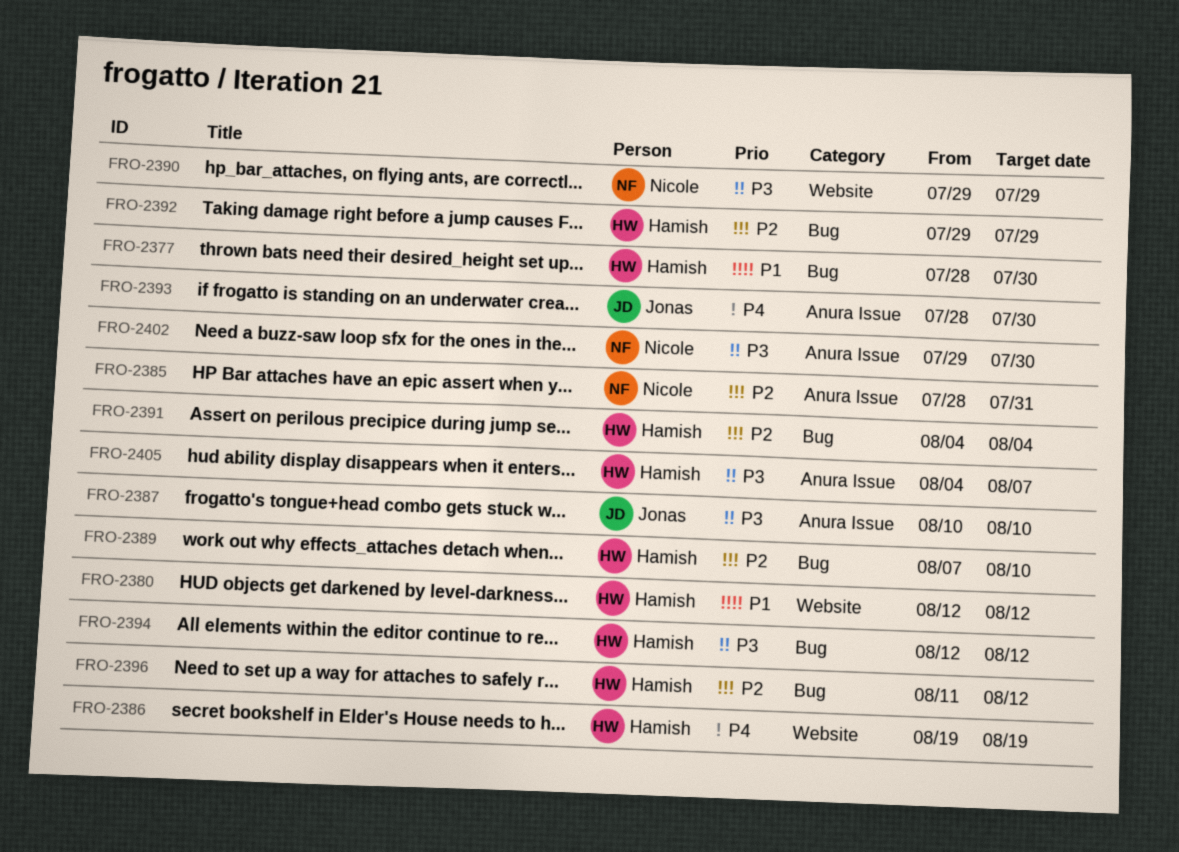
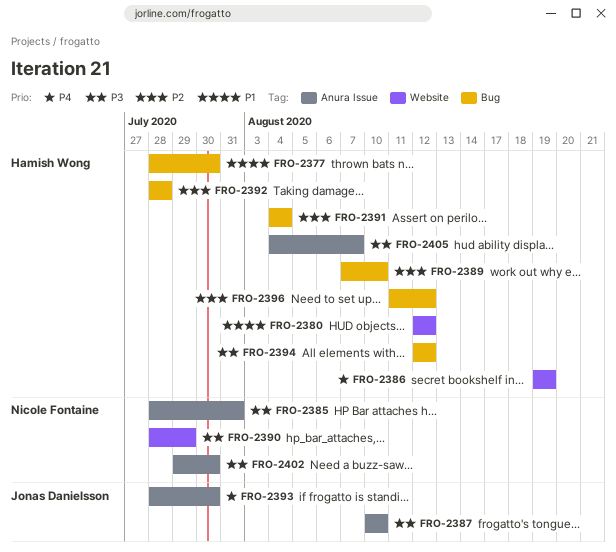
FRO-2385, priority: P2 -> P3
FRO-2390, start: Jul 29 -> Jul 28
FRO-2392, start: Jul 29 -> Jul 28
FRO-2392, due: Jul 29 -> Jul 28

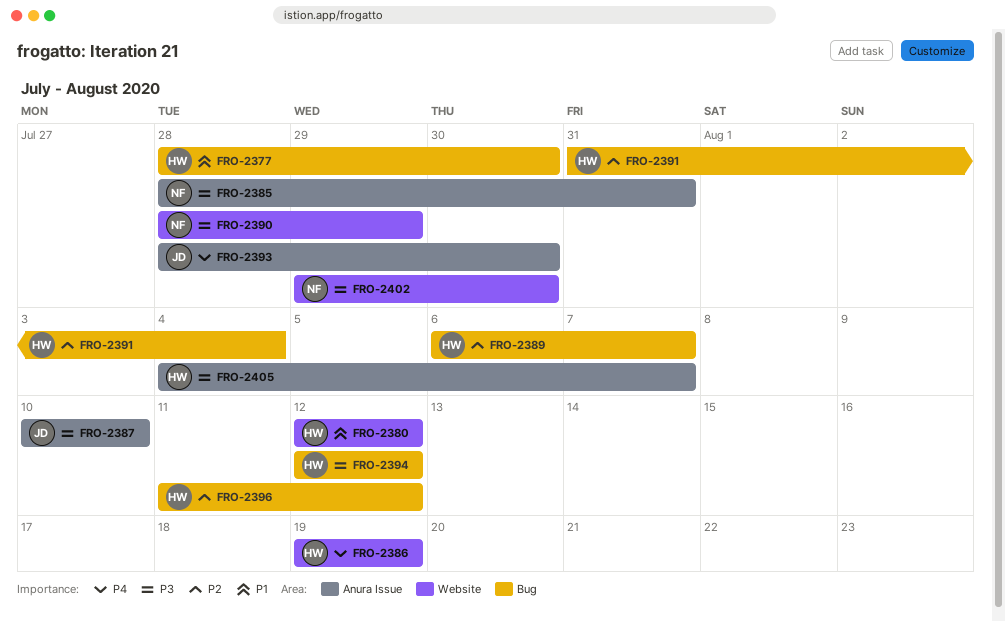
FRO-2389, start: Aug 7 -> Aug 6
FRO-2389, due: Aug 10 -> Aug 7
FRO-2391, start: Aug 4 -> Jul 31
FRO-2392: present -> none
FRO-2402, label: Anura Issue -> Website

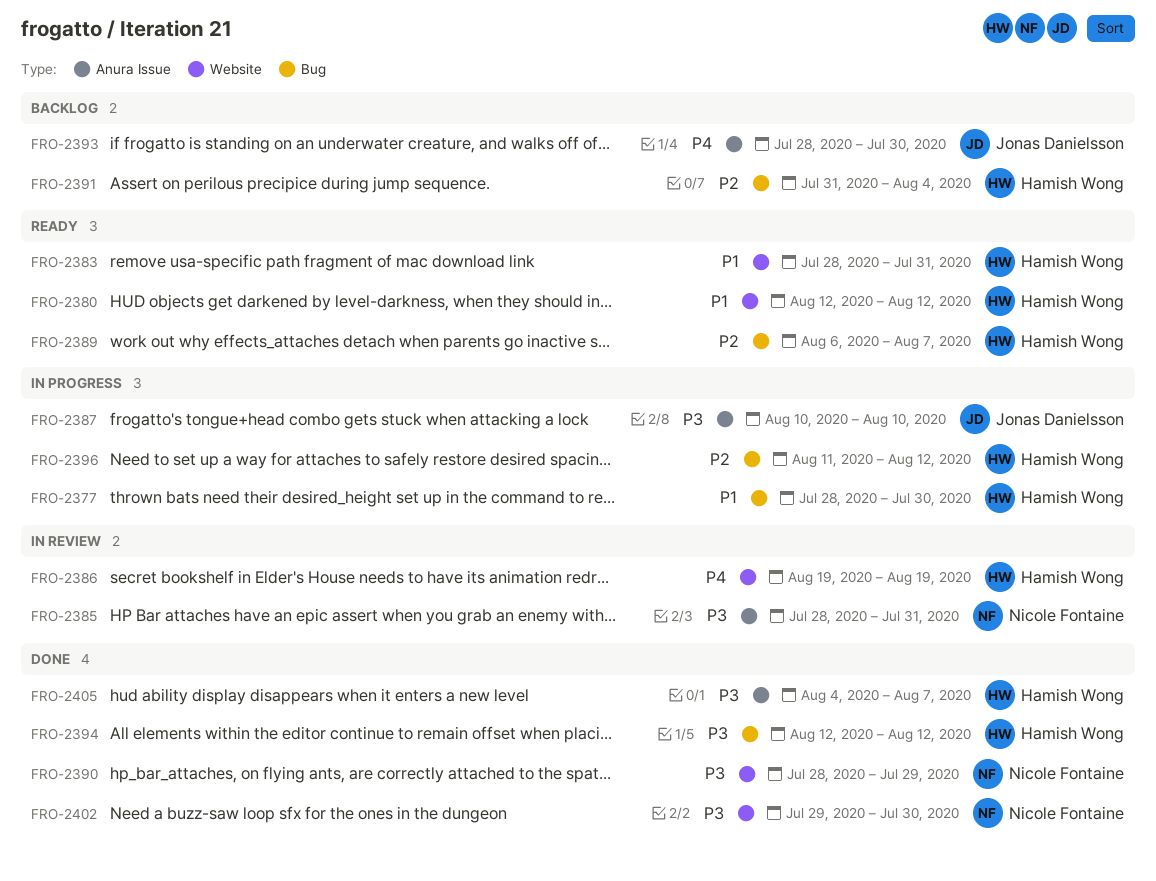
FRO-2383: none -> present

